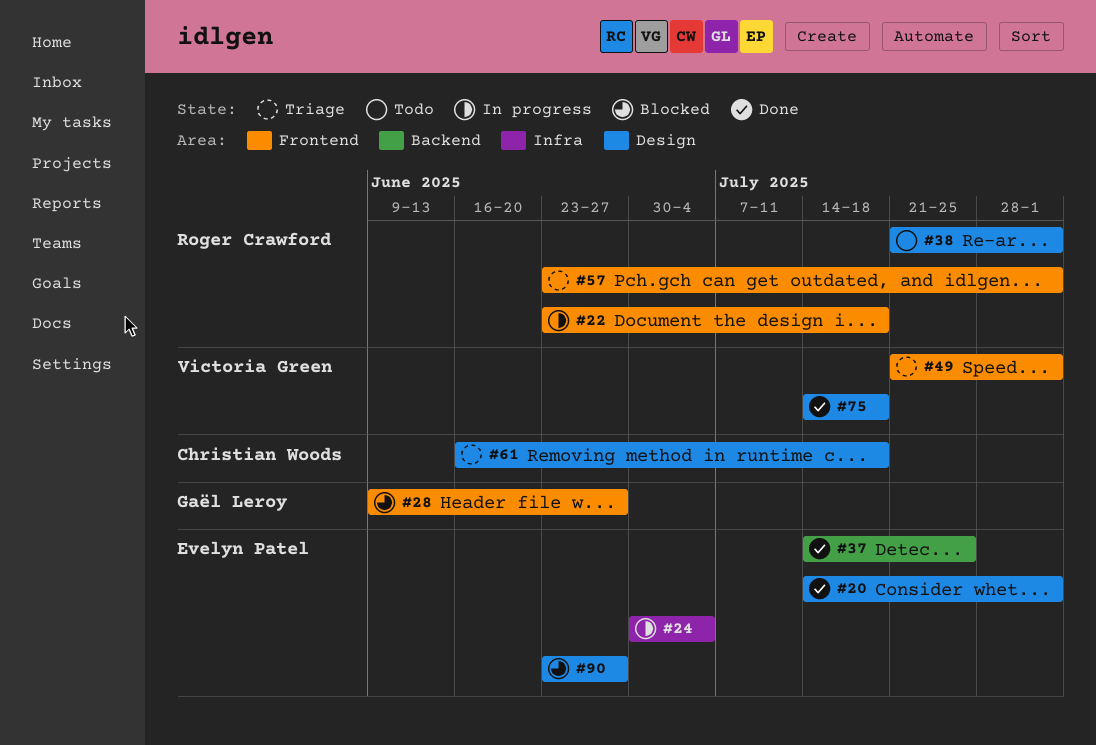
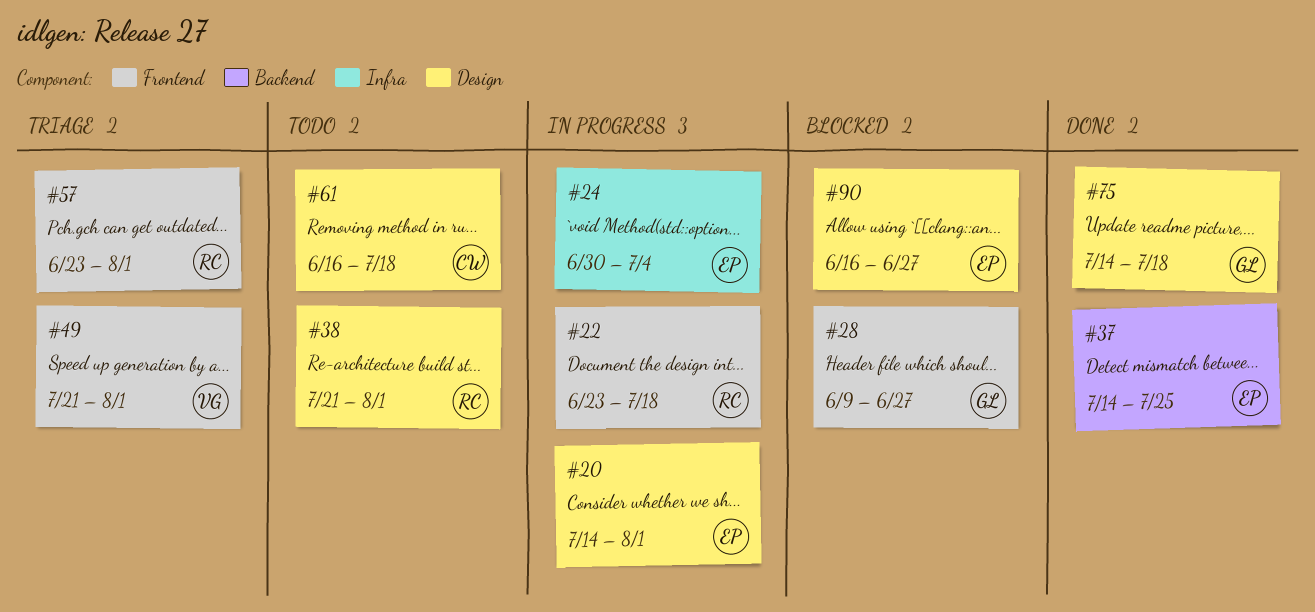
#20, status: Done -> In progress
#61, status: Triage -> Todo
#75, owner: Victoria Green -> Gaël Leroy
#90, start: Jun 23 -> Jun 16

